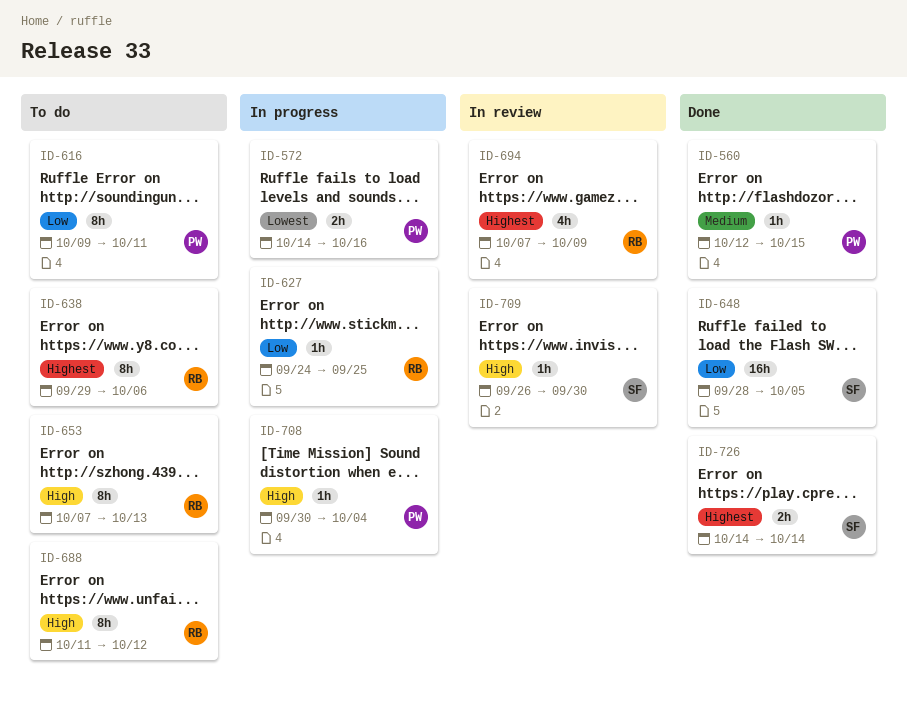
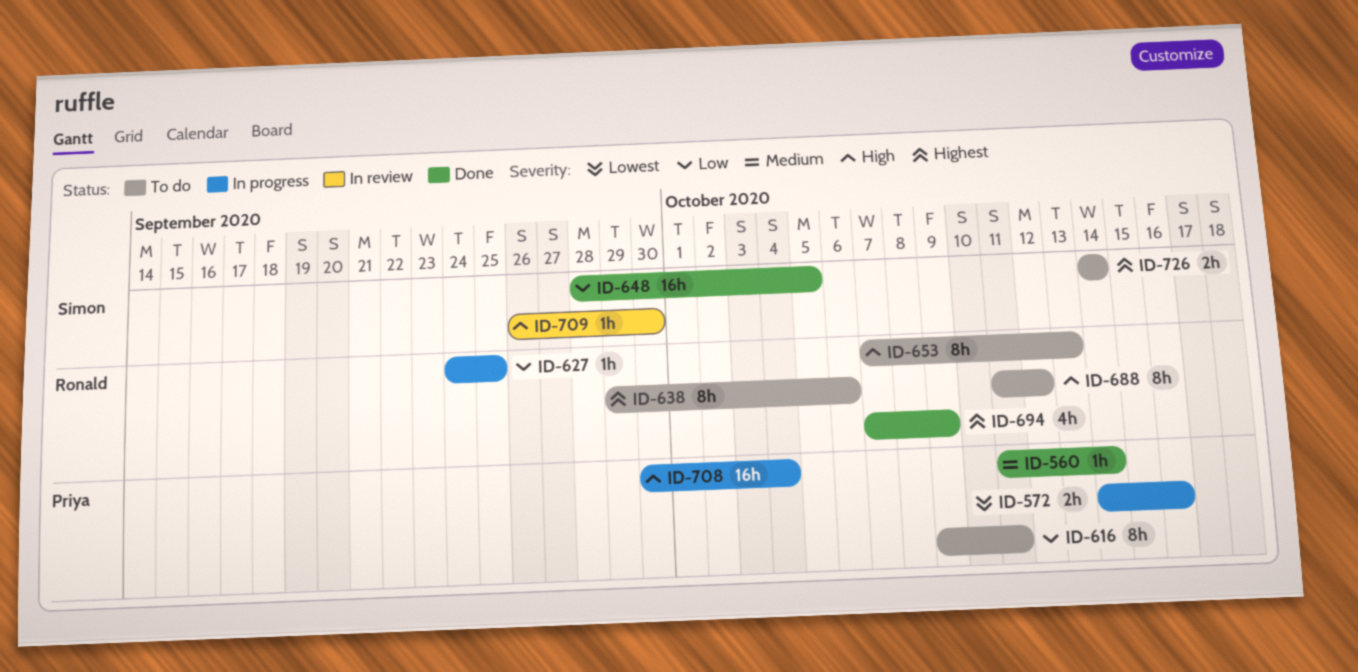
ID-560, start: Oct 12 -> Oct 11
ID-560, due: Oct 15 -> Oct 14
ID-694, status: In review -> Done
ID-708, estimate: 1h -> 16h
ID-726, status: Done -> To do

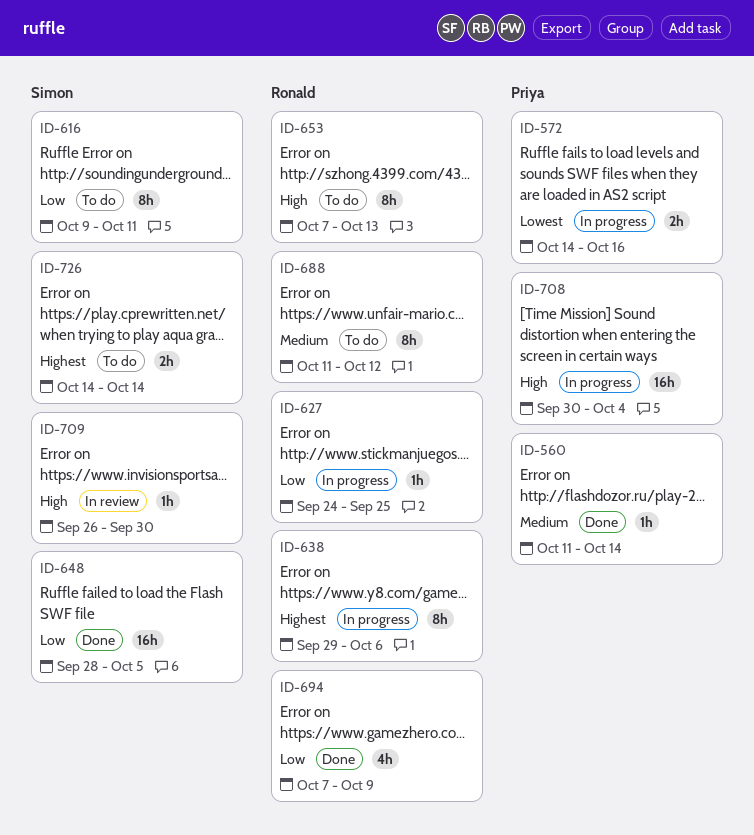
ID-616, owner: Priya -> Simon
ID-638, status: To do -> In progress
ID-688, priority: High -> Medium
ID-694, priority: Highest -> Low

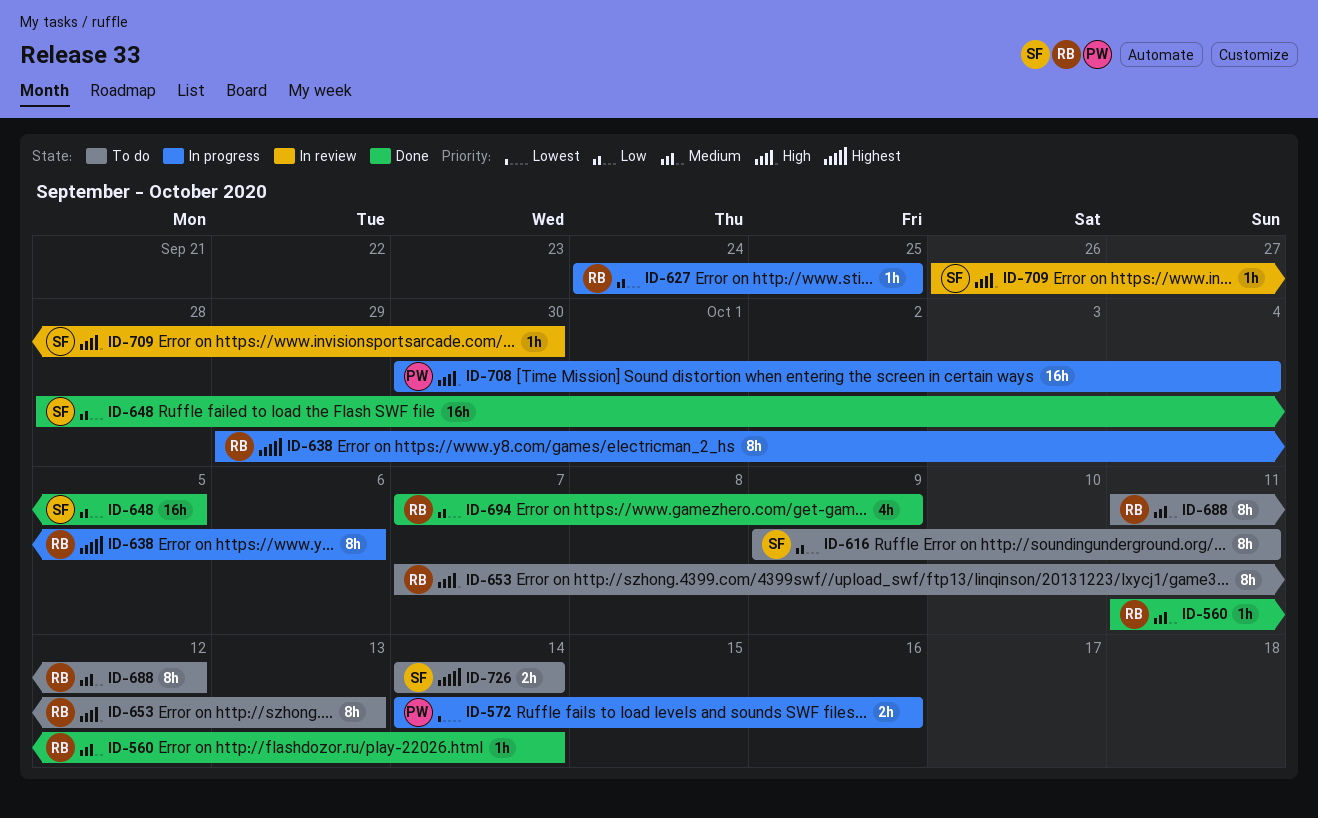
ID-560, owner: Priya -> Ronald

